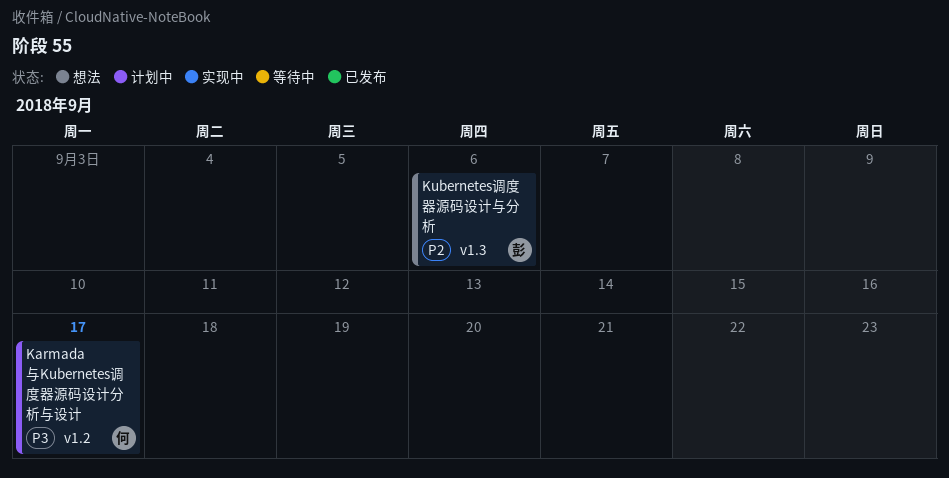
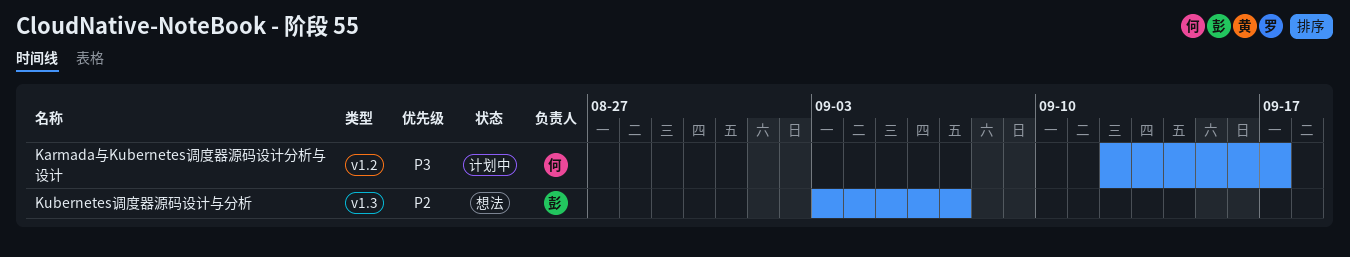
Kubernetes调度器源码设计与分析, due: Sep 6 -> Sep 7

